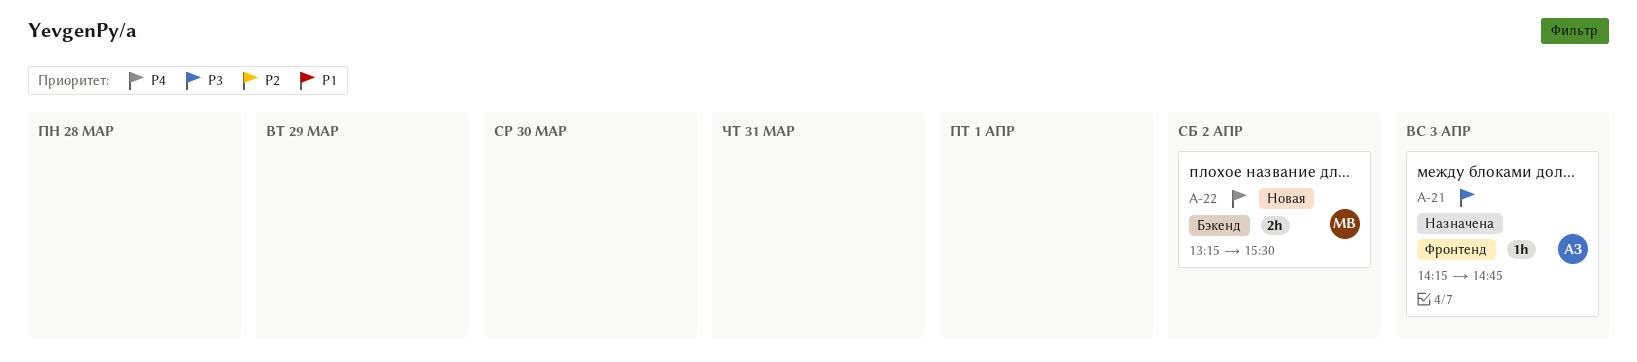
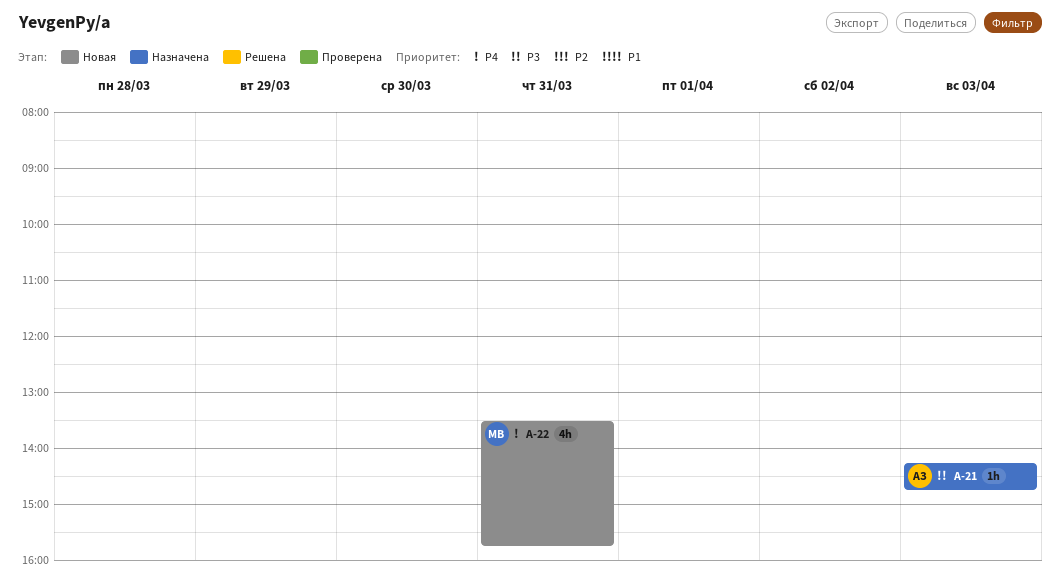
A-22, estimate: 2h -> 4h
A-22, day: Apr 2 -> Mar 31
A-22, begins: 13:15 -> 13:30
A-22, ends: 15:30 -> 15:45

